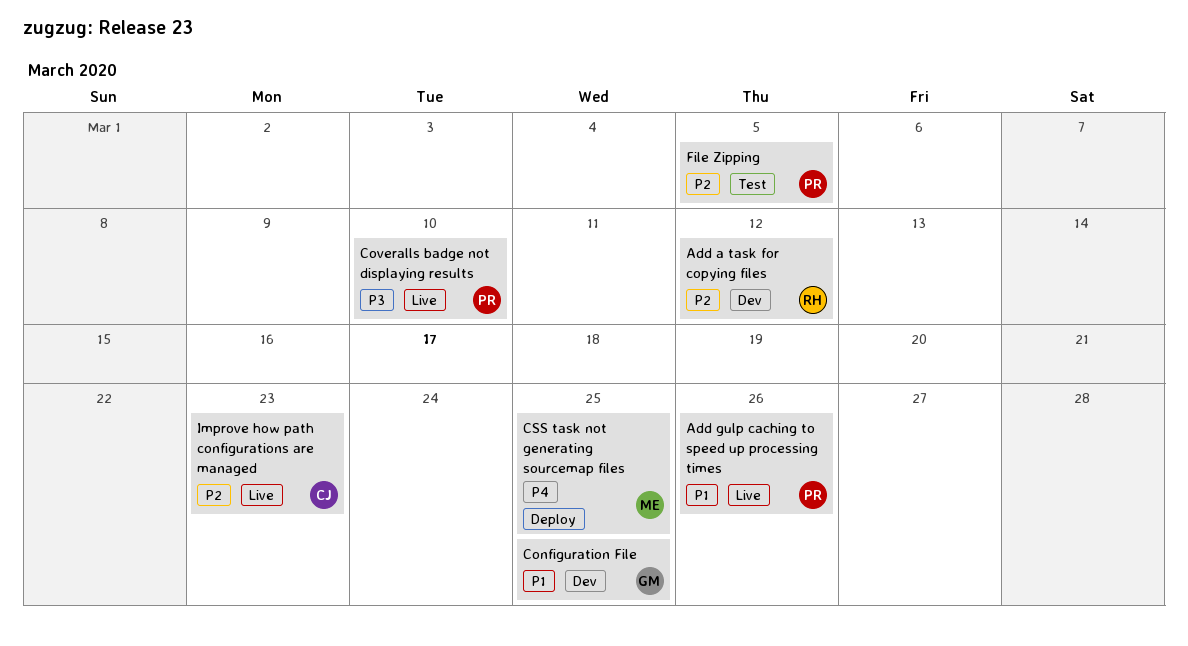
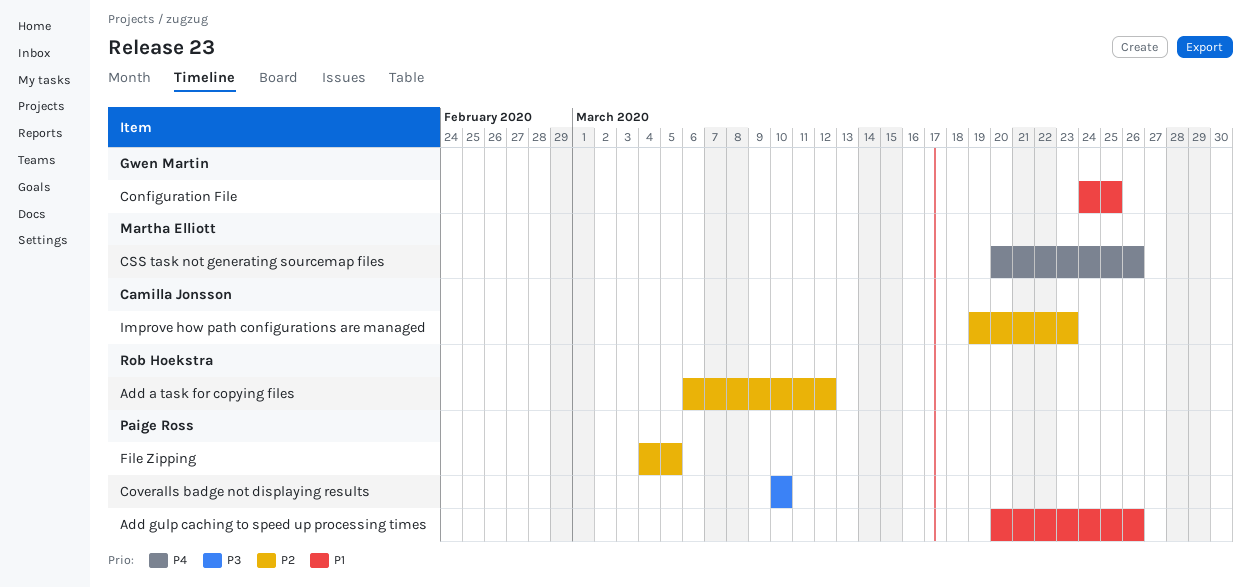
CSS task not generating sourcemap files, due: Mar 25 -> Mar 26

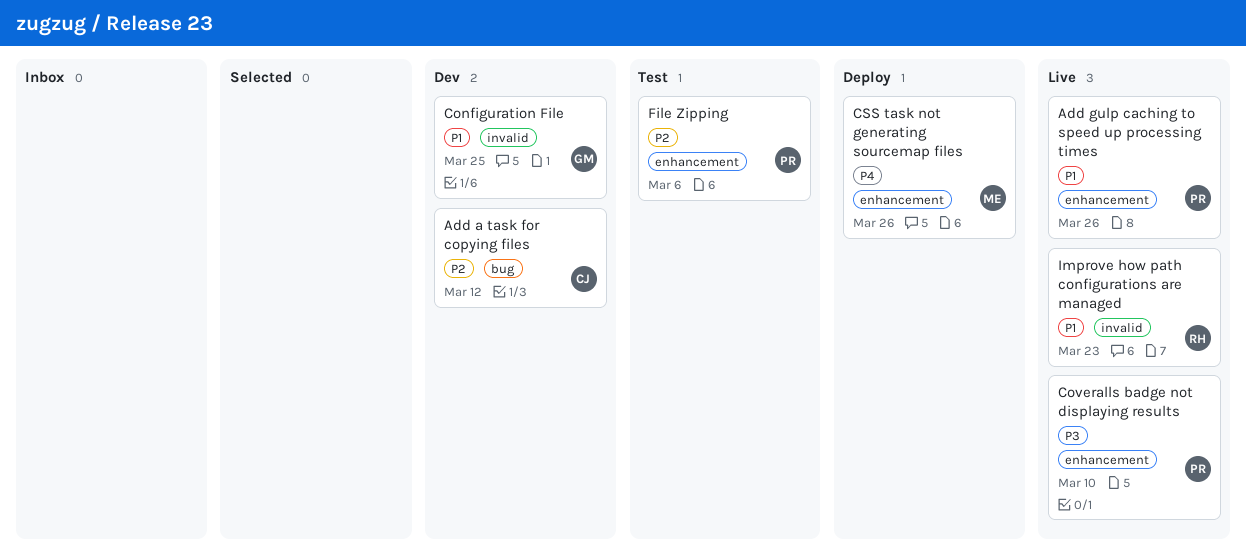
Add a task for copying files, owner: Rob Hoekstra -> Camilla Jonsson
File Zipping, due: Mar 5 -> Mar 6
Improve how path configurations are managed, owner: Camilla Jonsson -> Rob Hoekstra
Improve how path configurations are managed, priority: P2 -> P1

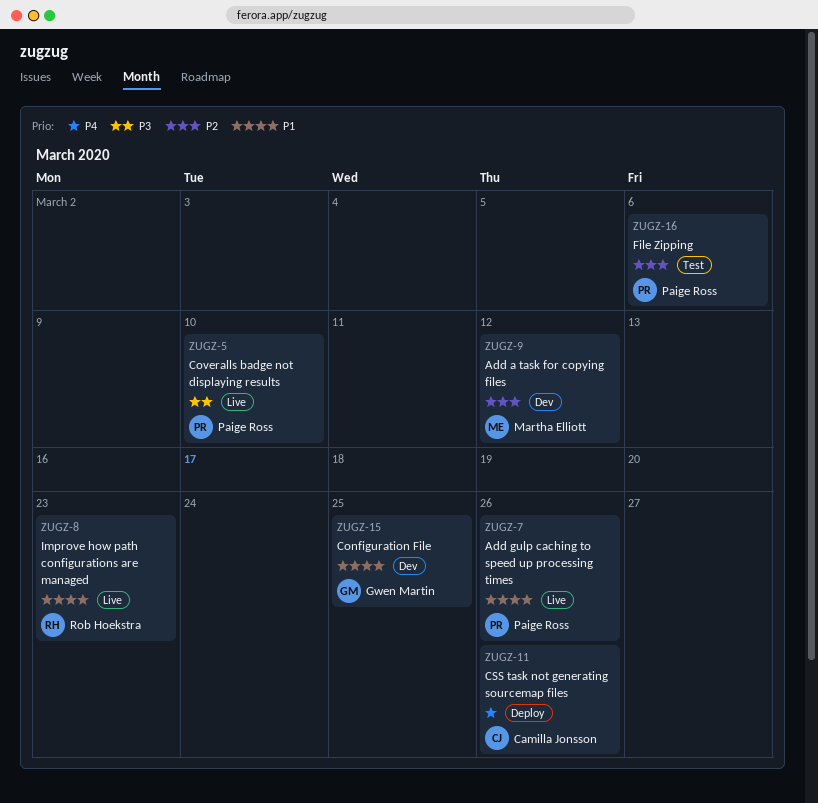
Add a task for copying files, owner: Camilla Jonsson -> Martha Elliott
CSS task not generating sourcemap files, owner: Martha Elliott -> Camilla Jonsson

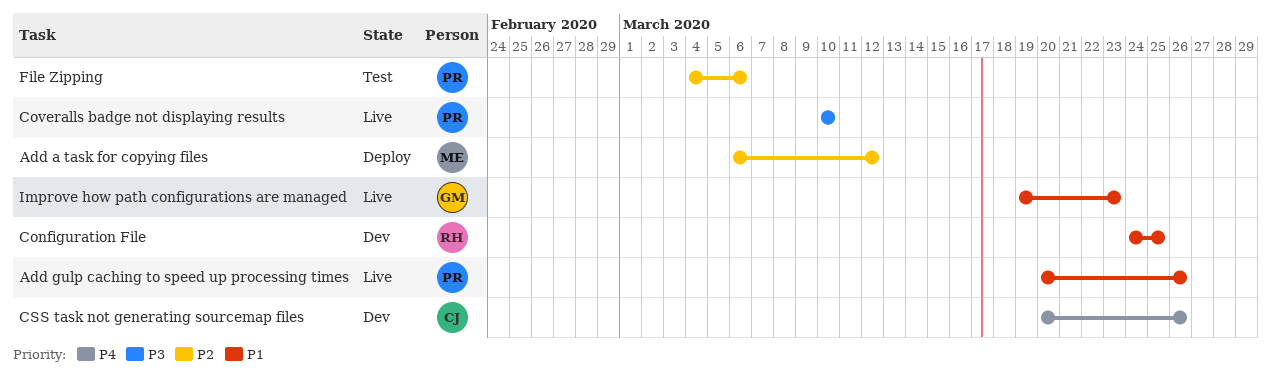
Add a task for copying files, status: Dev -> Deploy
Configuration File, owner: Gwen Martin -> Rob Hoekstra
CSS task not generating sourcemap files, status: Deploy -> Dev
Improve how path configurations are managed, owner: Rob Hoekstra -> Gwen Martin

